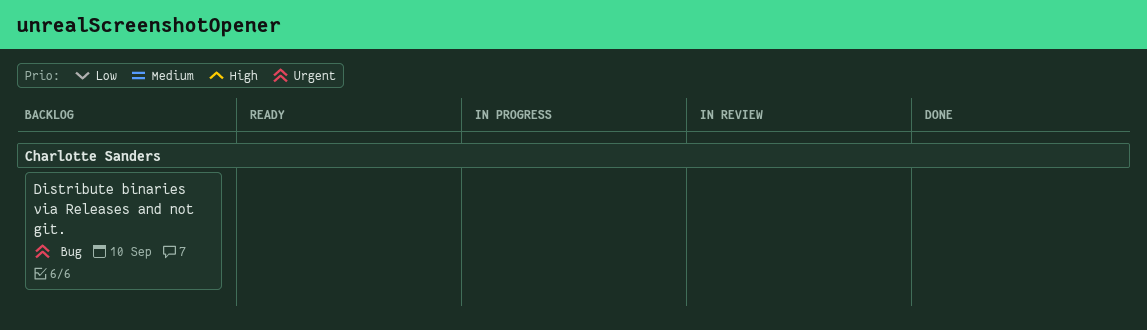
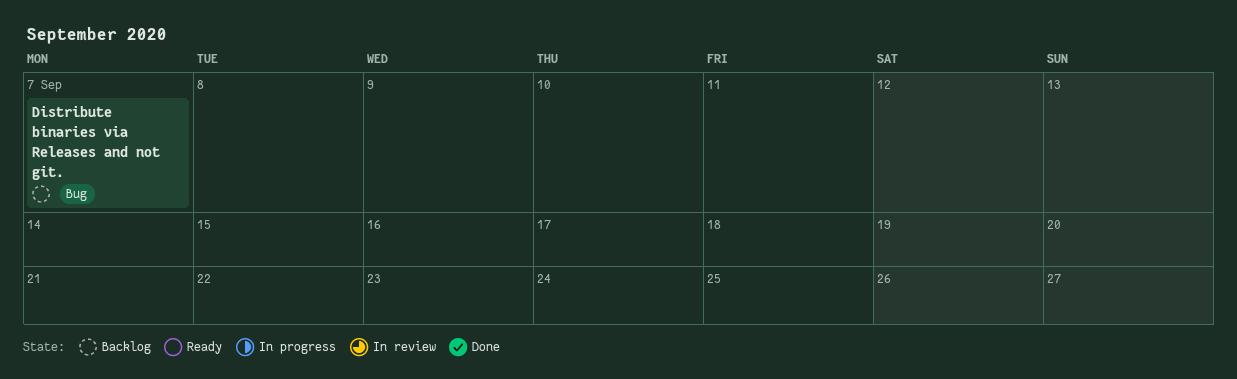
Distribute binaries via Releases and not git., due: Sep 10 -> Sep 7

